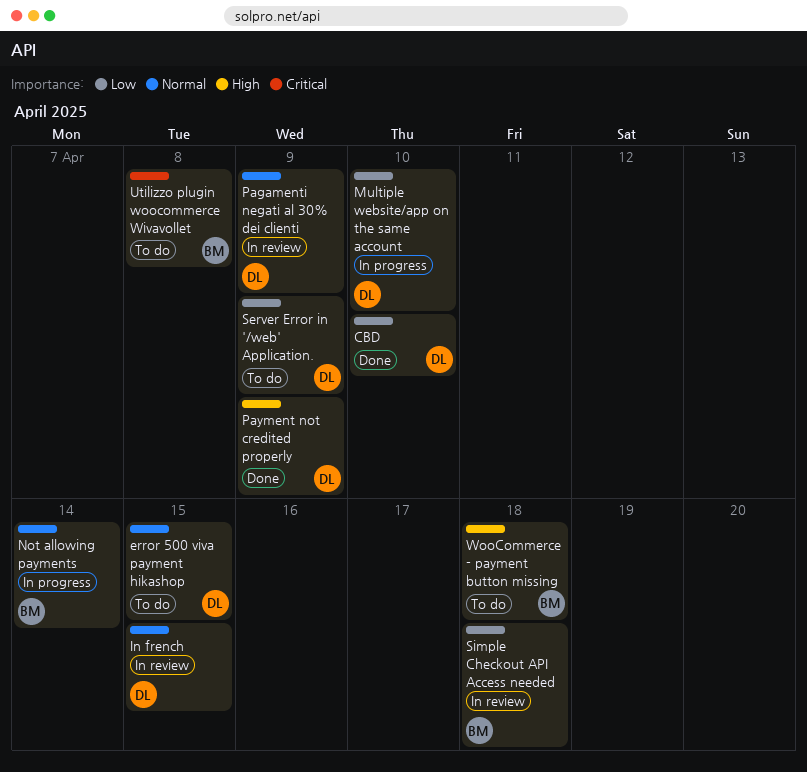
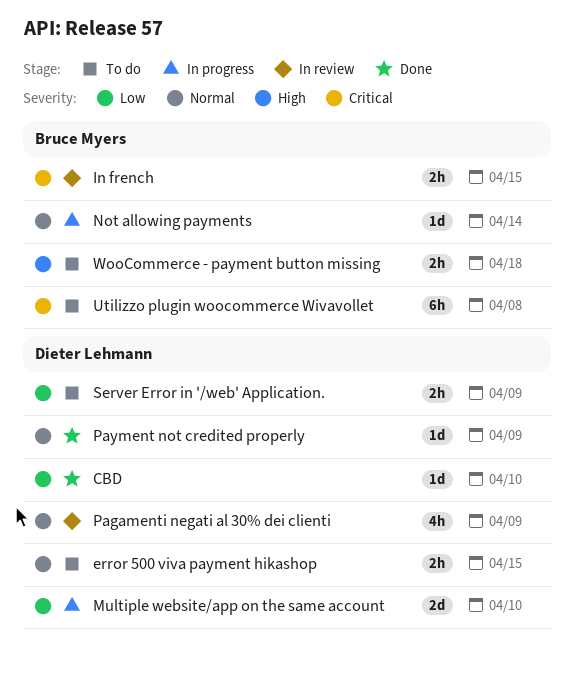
In french, owner: Dieter Lehmann -> Bruce Myers
In french, priority: Normal -> Critical
Payment not credited properly, priority: High -> Normal
Simple Checkout API Access needed: present -> none

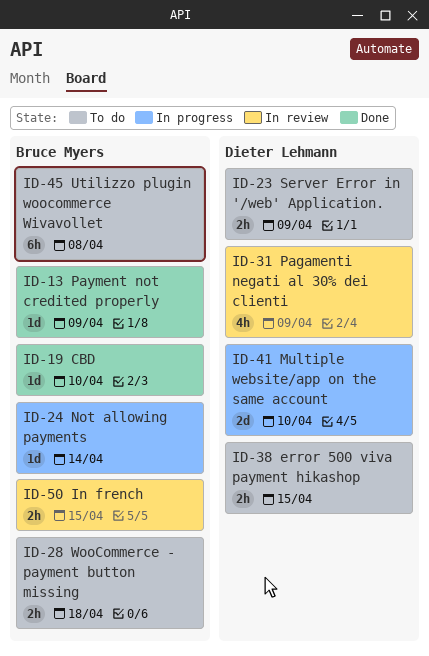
CBD, owner: Dieter Lehmann -> Bruce Myers
Payment not credited properly, owner: Dieter Lehmann -> Bruce Myers

